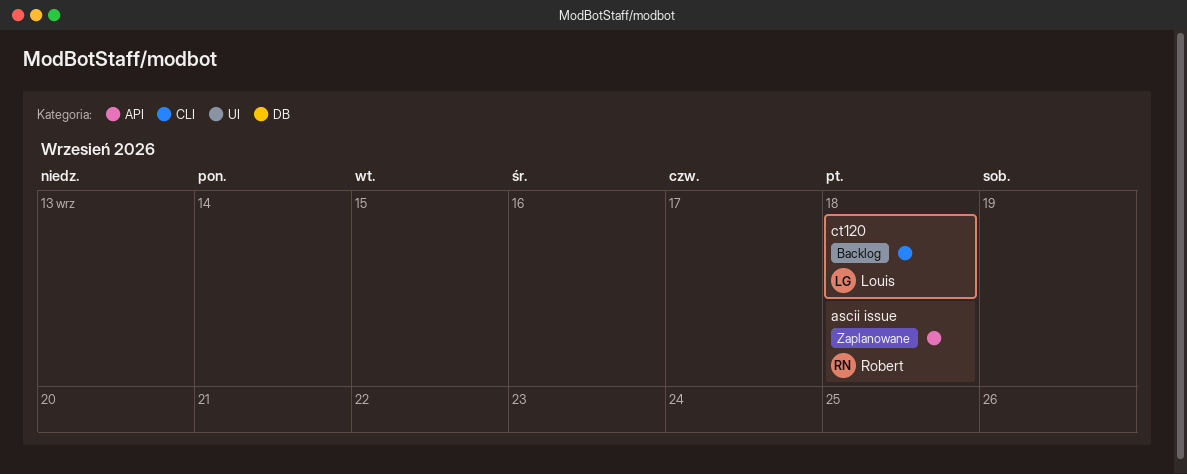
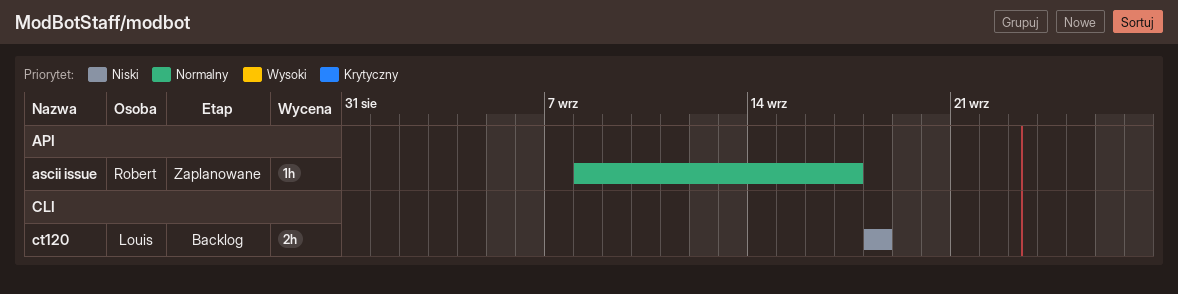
ascii issue, due: Sep 18 -> Sep 17

